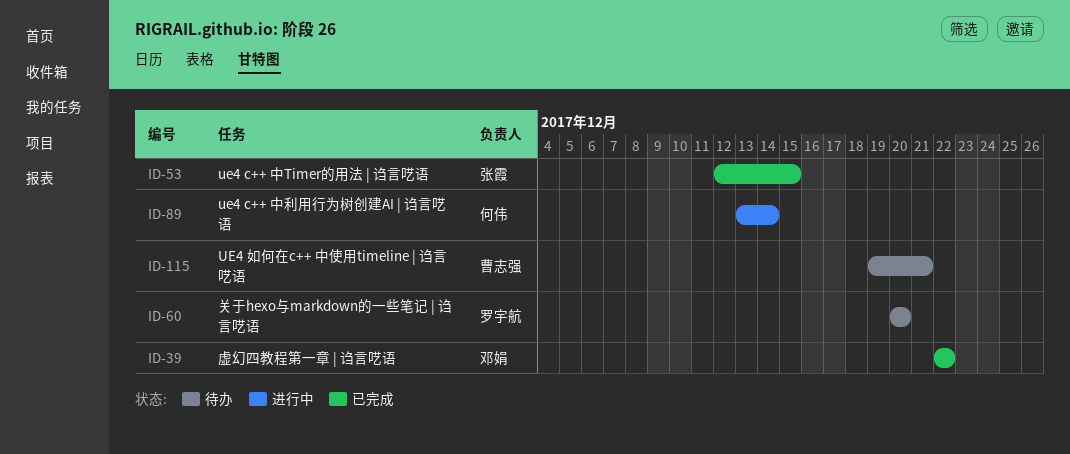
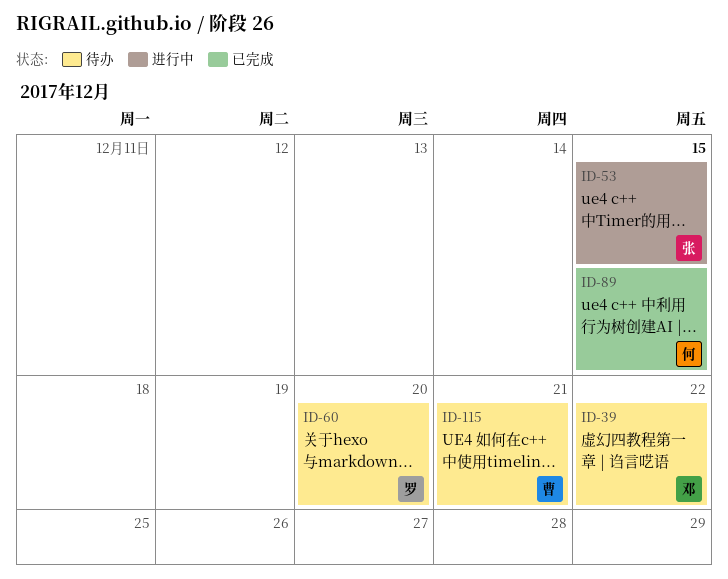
ID-39, status: 已完成 -> 待办
ID-53, status: 已完成 -> 进行中
ID-89, status: 进行中 -> 已完成
ID-89, due: Dec 14 -> Dec 15

